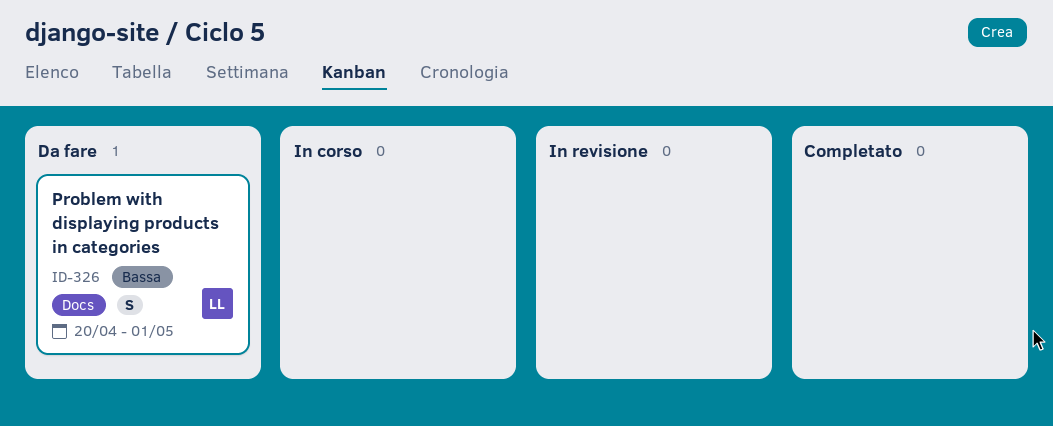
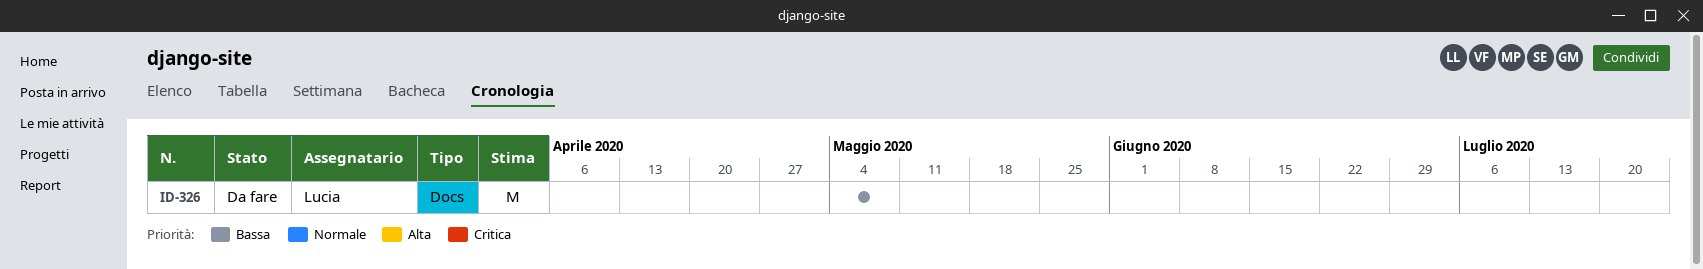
ID-326, estimate: S -> M
ID-326, start: Apr 20 -> May 4
ID-326, due: May 1 -> May 8

